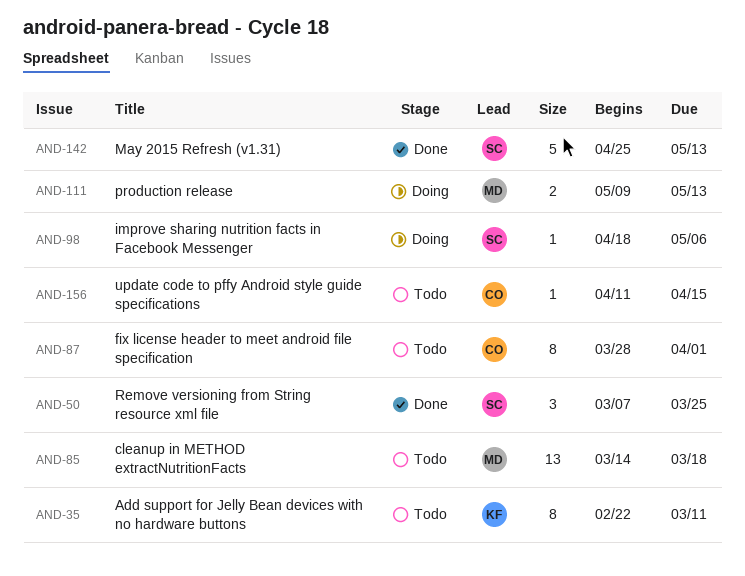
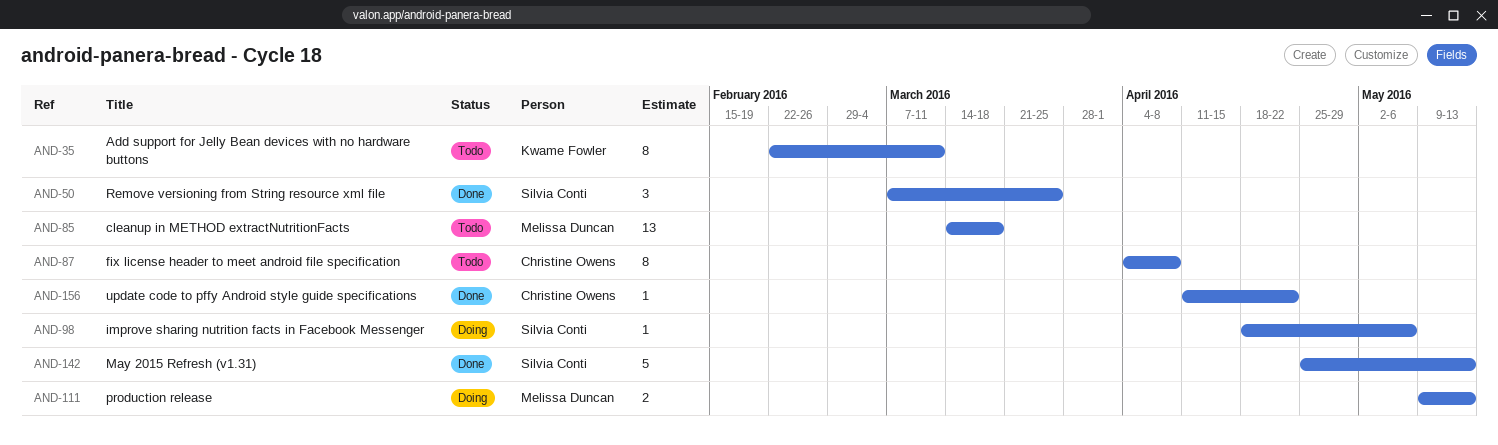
AND-87, start: Mar 28 -> Apr 4
AND-87, due: Apr 1 -> Apr 8
AND-156, status: Todo -> Done
AND-156, due: Apr 15 -> Apr 22

